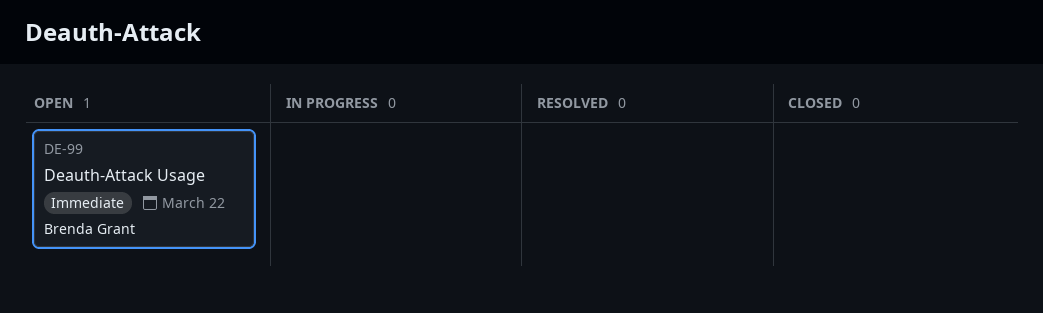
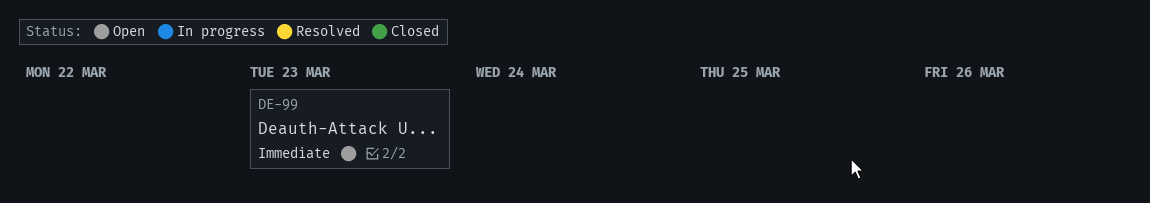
DE-99, due: Mar 22 -> Mar 23

